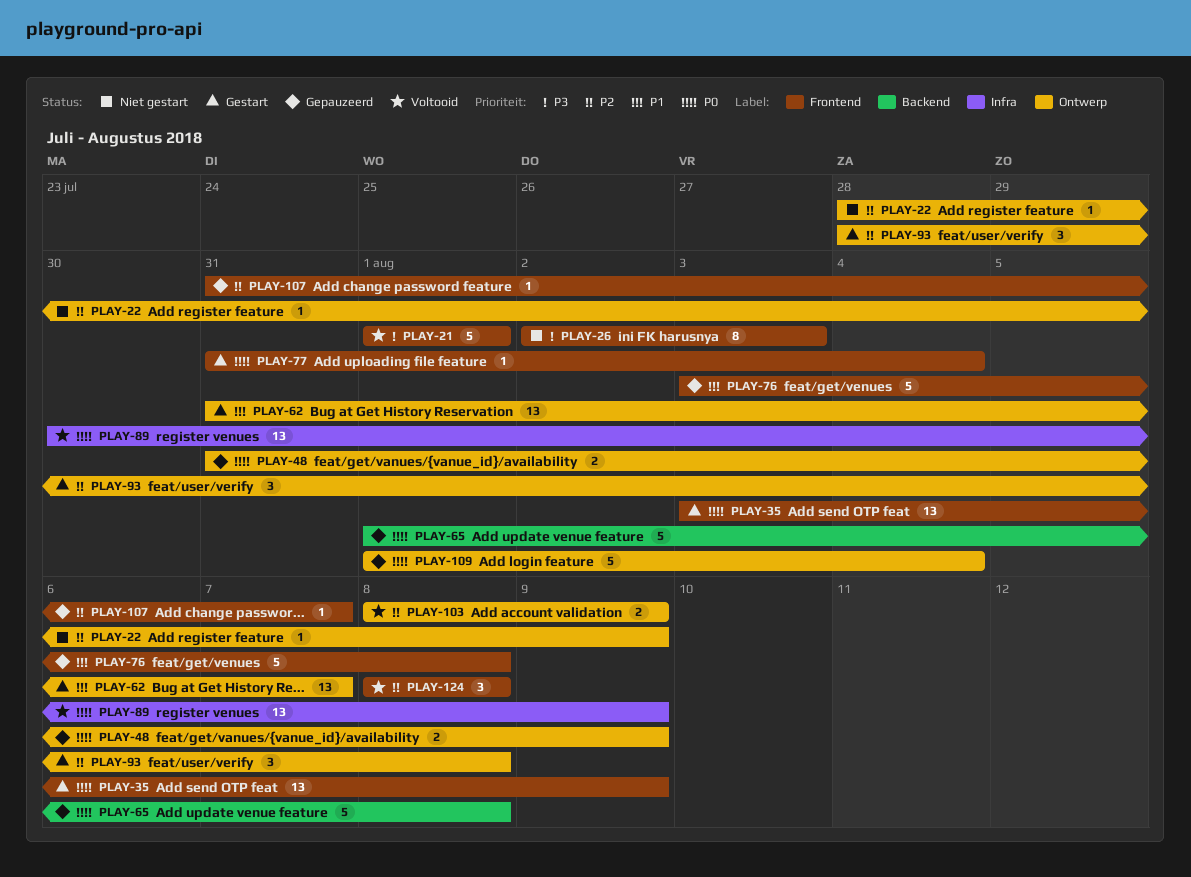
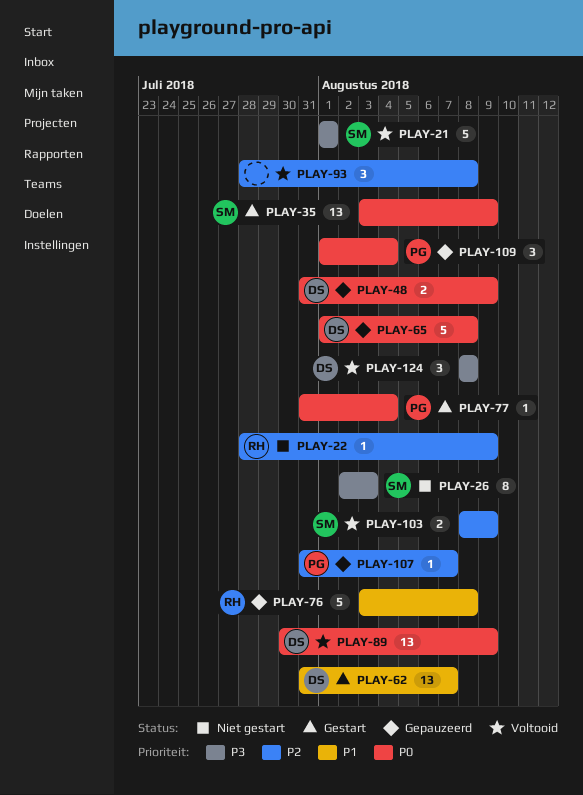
PLAY-93, status: Gestart -> Voltooid
PLAY-109, estimate: 5 -> 3
PLAY-124, priority: P2 -> P3

